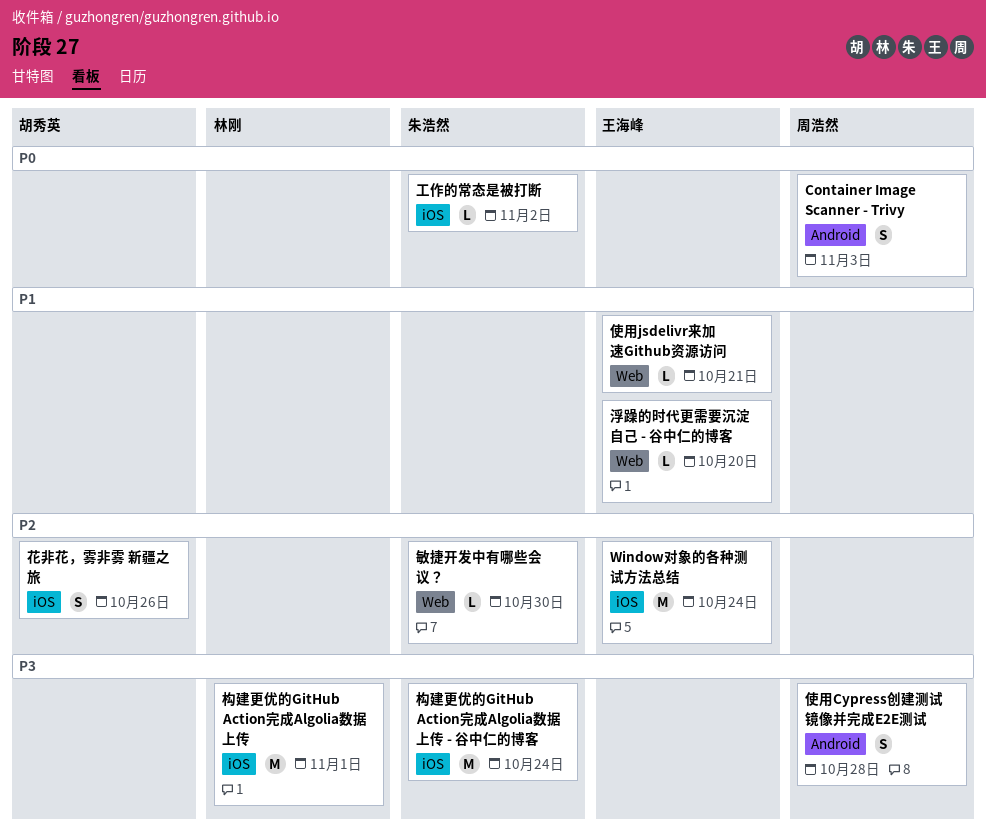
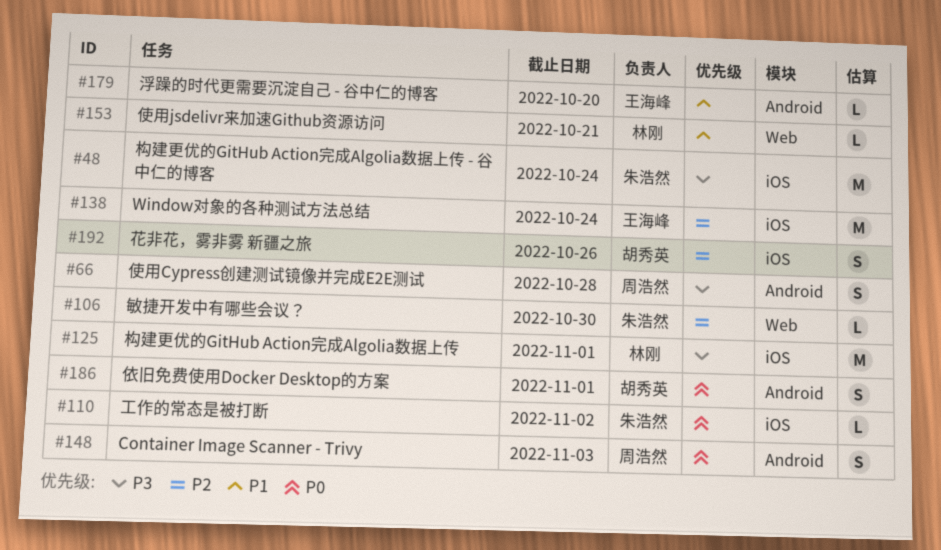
使用jsdelivr来加速Github资源访问, owner: 王海峰 -> 林刚
依旧免费使用Docker Desktop的方案: none -> present
浮躁的时代更需要沉淀自己 - 谷中仁的博客, label: Web -> Android

